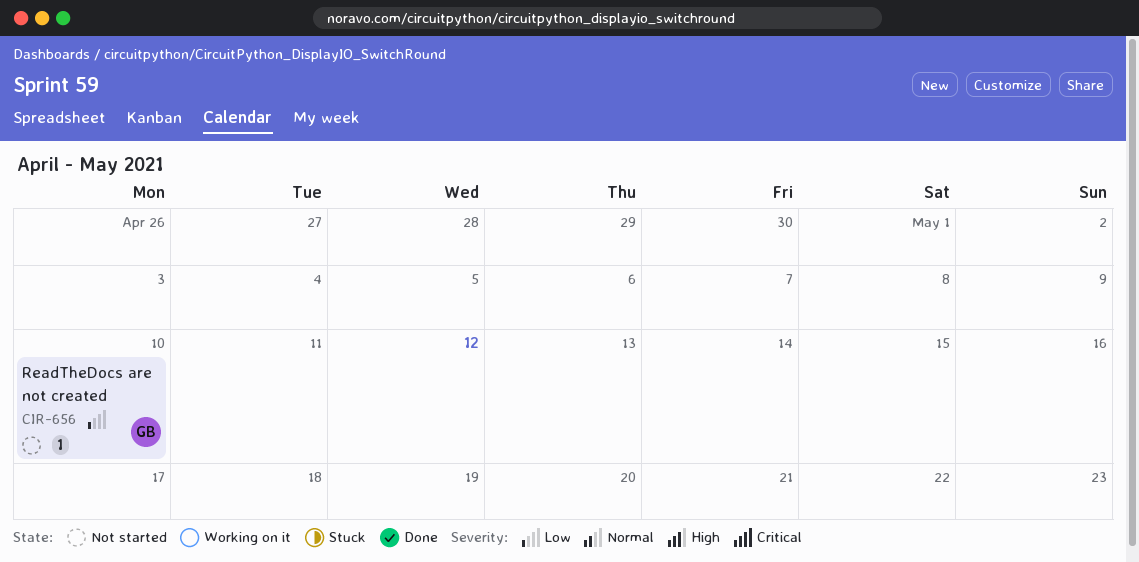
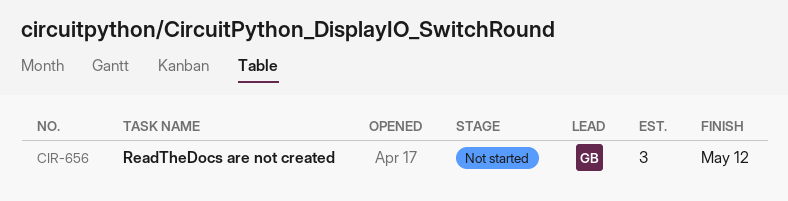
CIR-656, estimate: 1 -> 3
CIR-656, due: May 10 -> May 12

